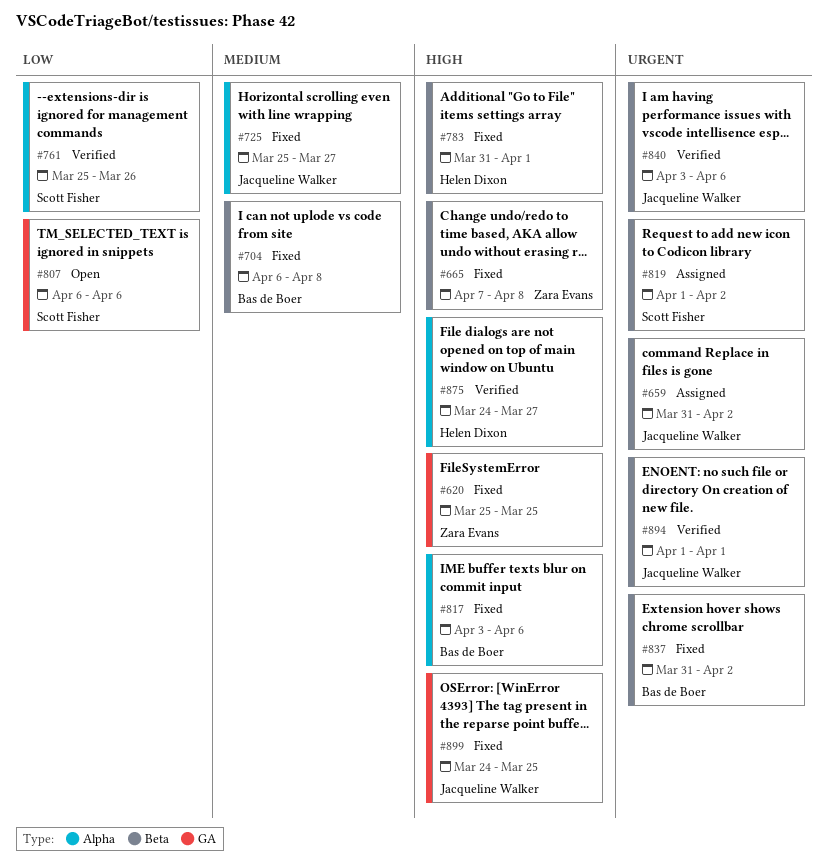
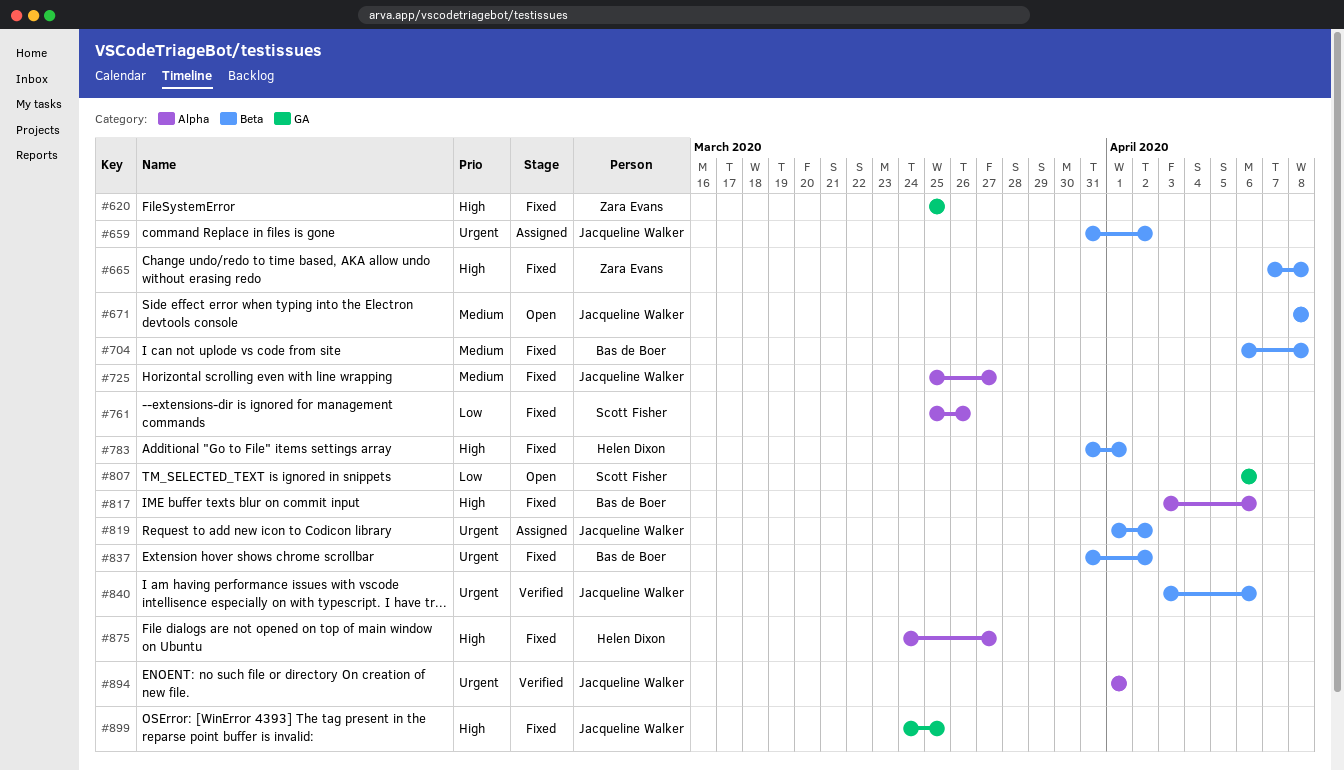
#671: none -> present
#761, status: Verified -> Fixed
#819, owner: Scott Fisher -> Jacqueline Walker
#875, status: Verified -> Fixed
#894, label: Beta -> Alpha

